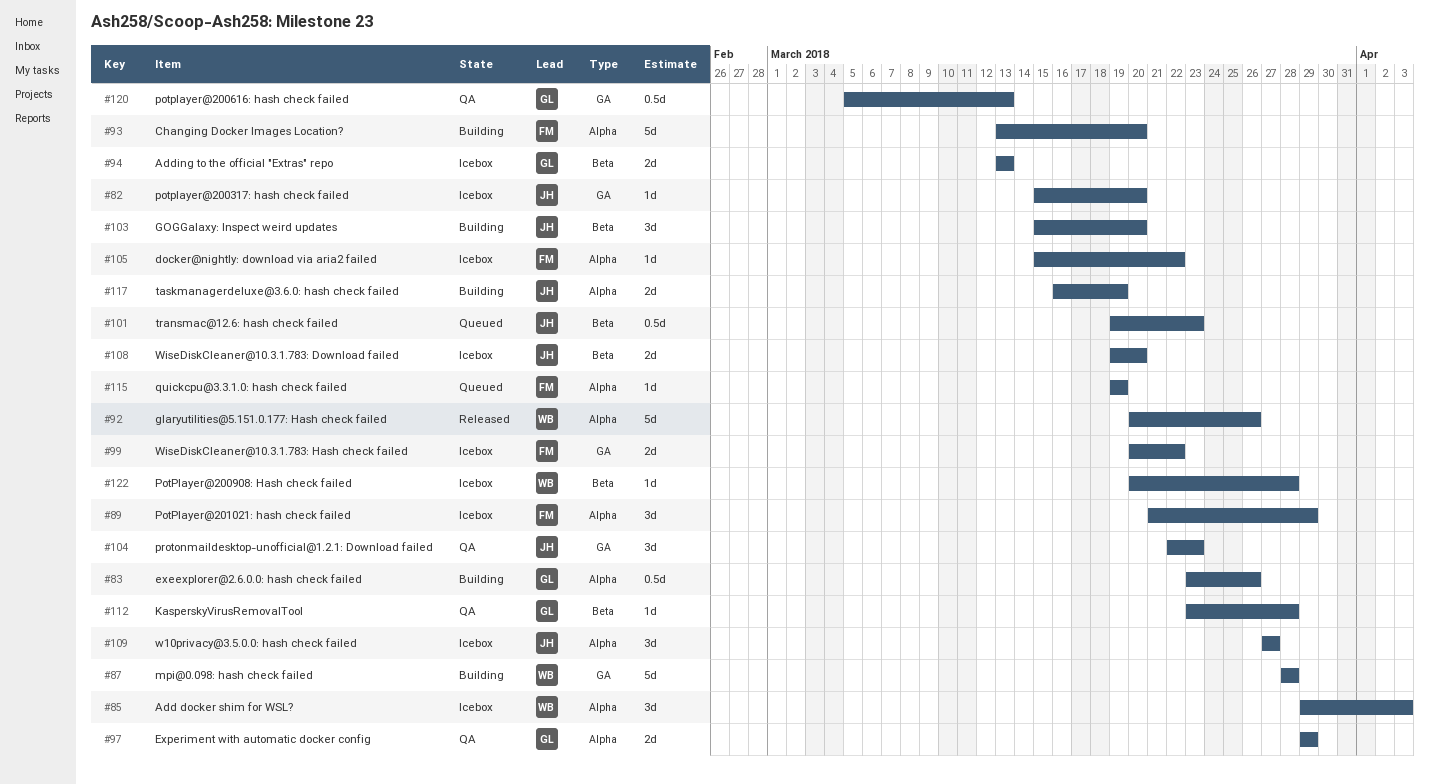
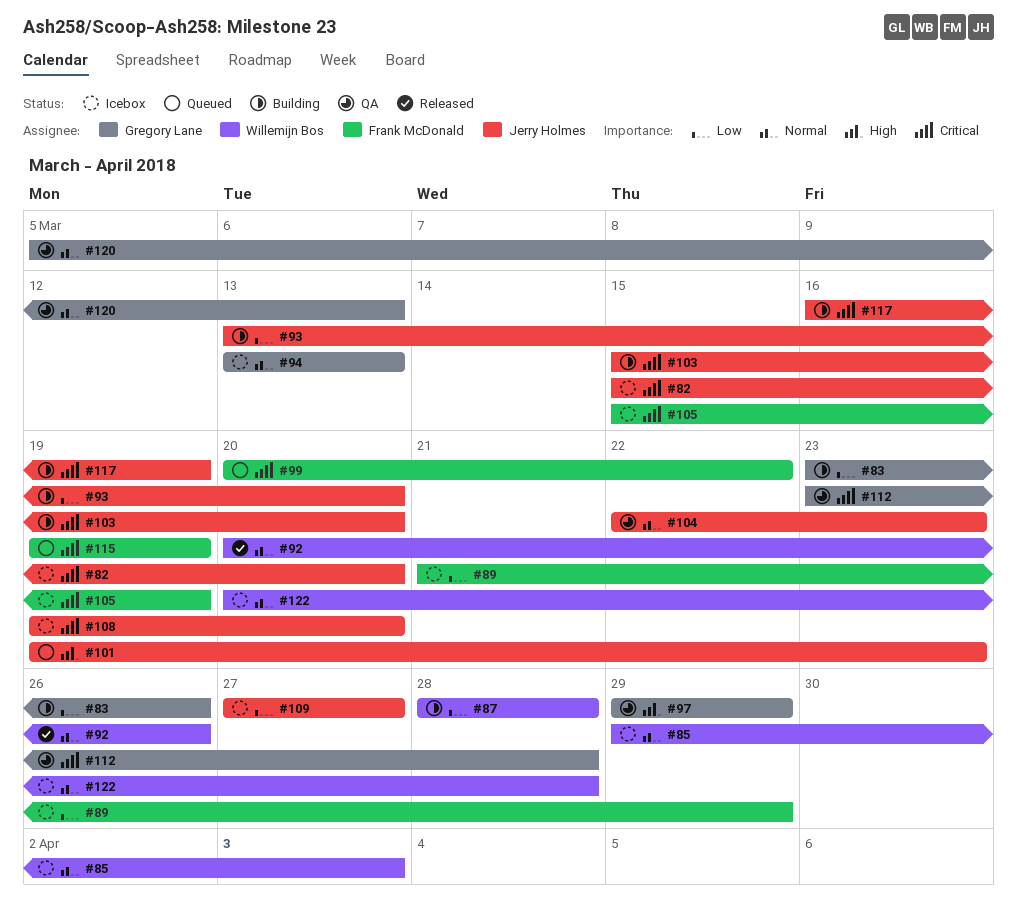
#93, owner: Frank McDonald -> Jerry Holmes
#99, status: Icebox -> Queued
#105, due: Mar 22 -> Mar 19

